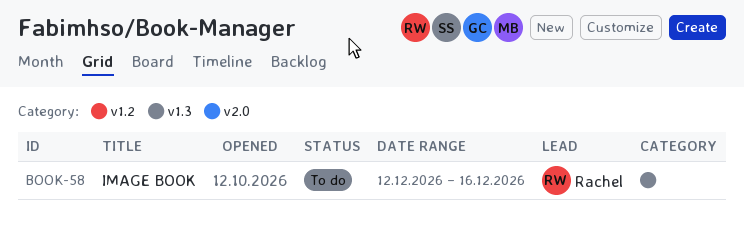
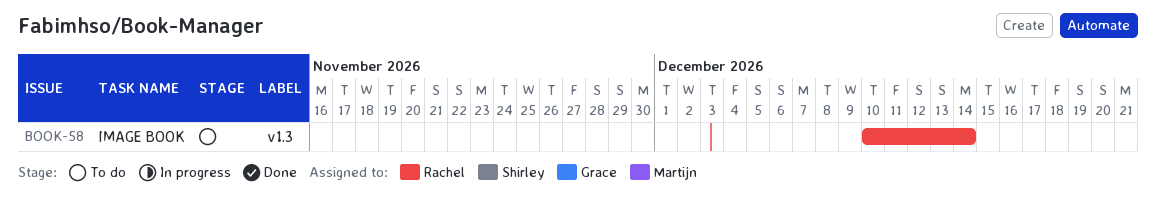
BOOK-58, start: Dec 12 -> Dec 10
BOOK-58, due: Dec 16 -> Dec 14

